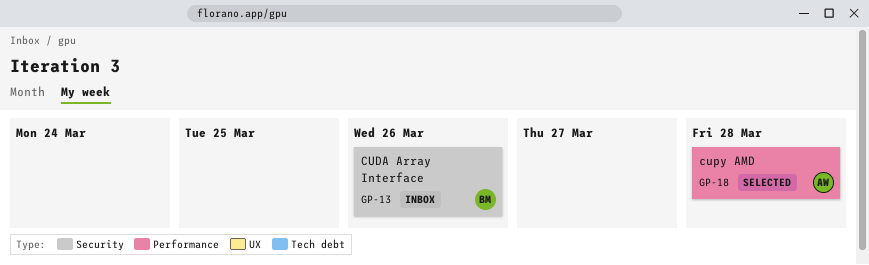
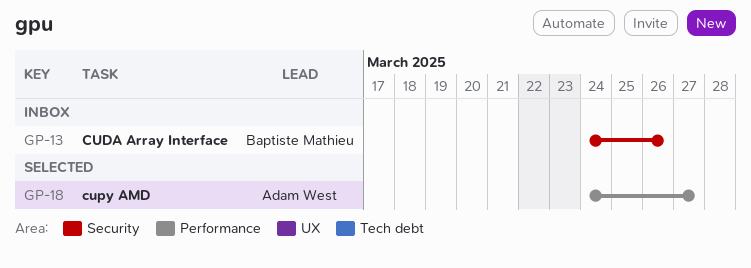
GP-18, due: Mar 28 -> Mar 27

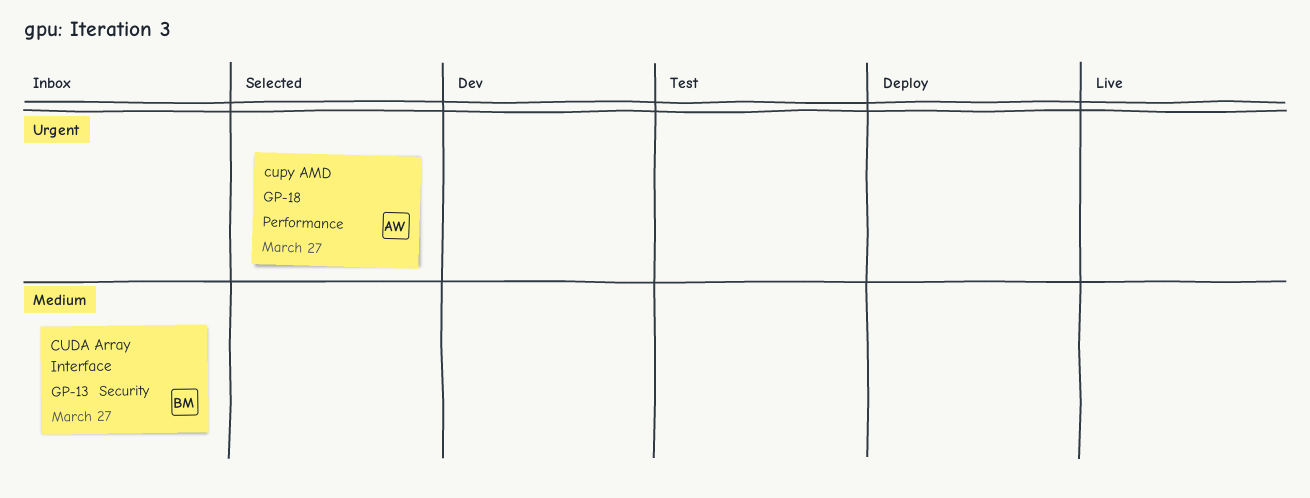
GP-13, due: Mar 26 -> Mar 27

